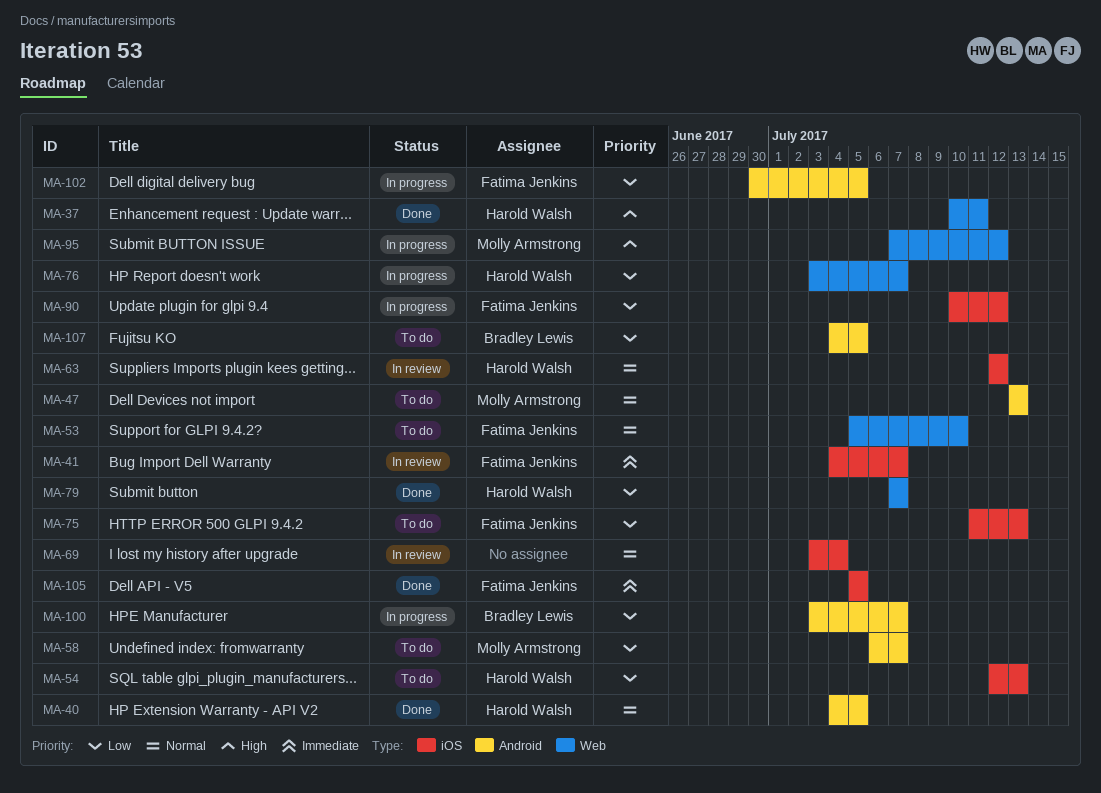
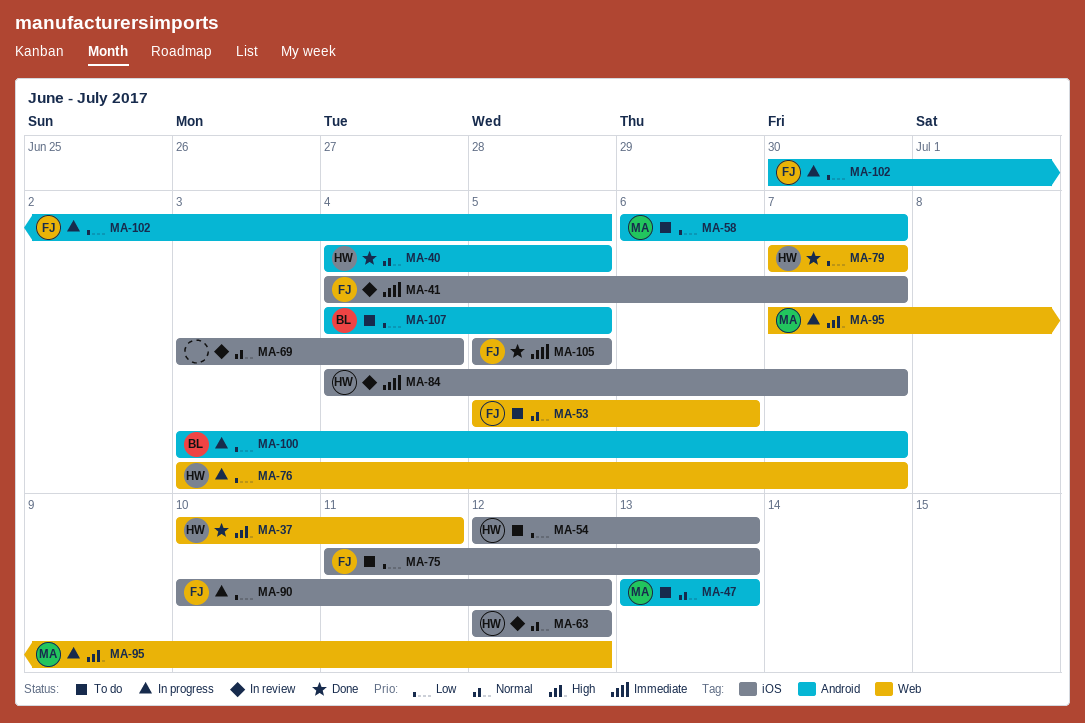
MA-53, due: Jul 10 -> Jul 6
MA-84: none -> present

